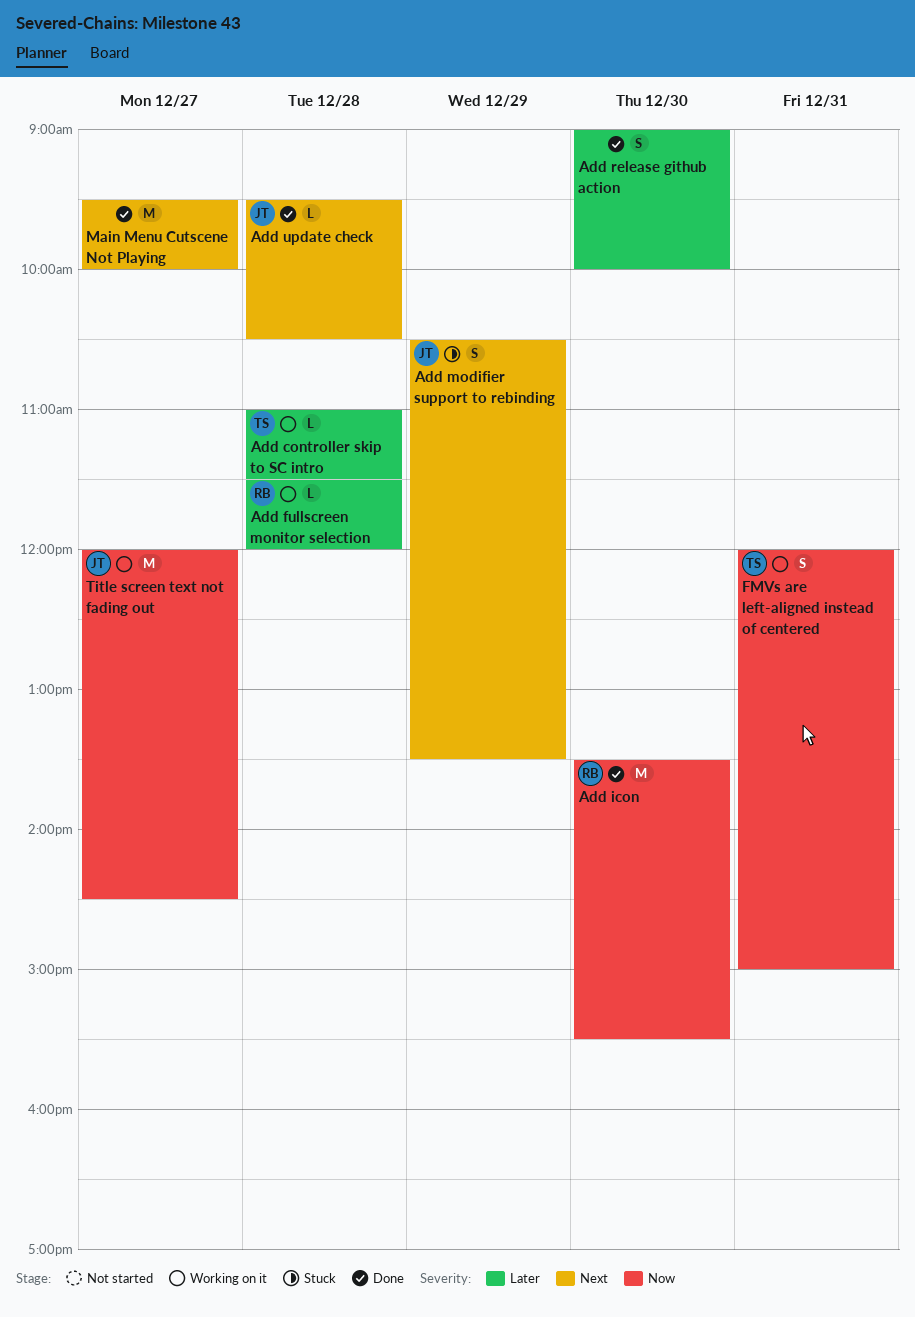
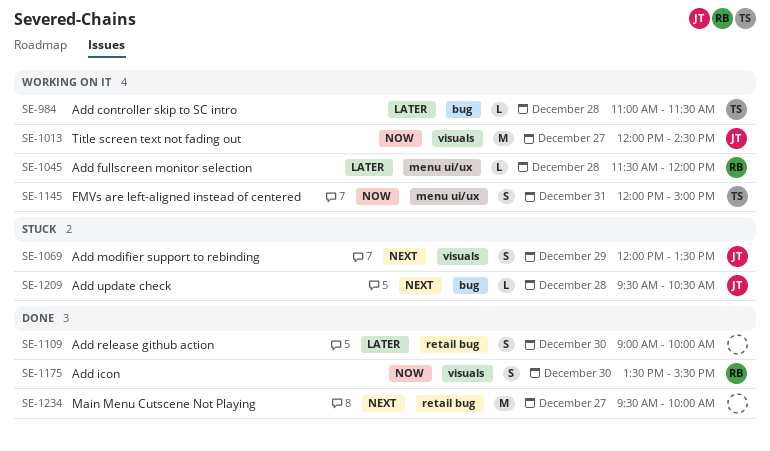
Add icon, estimate: M -> S
Add modifier support to rebinding, begins: 10:30 -> 12:00
Add update check, status: Done -> Stuck

